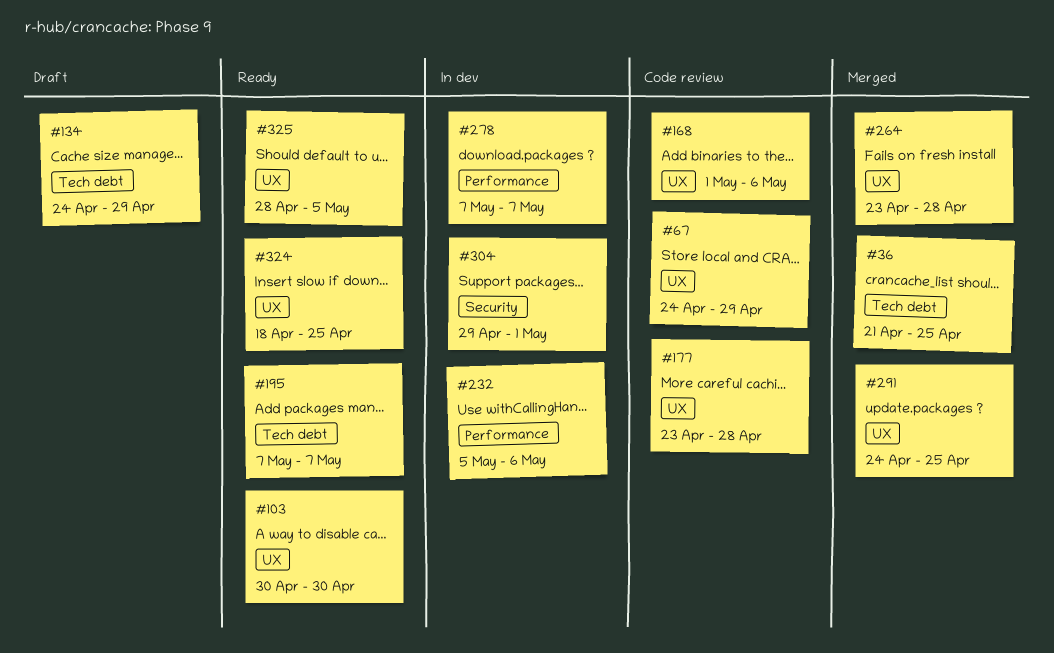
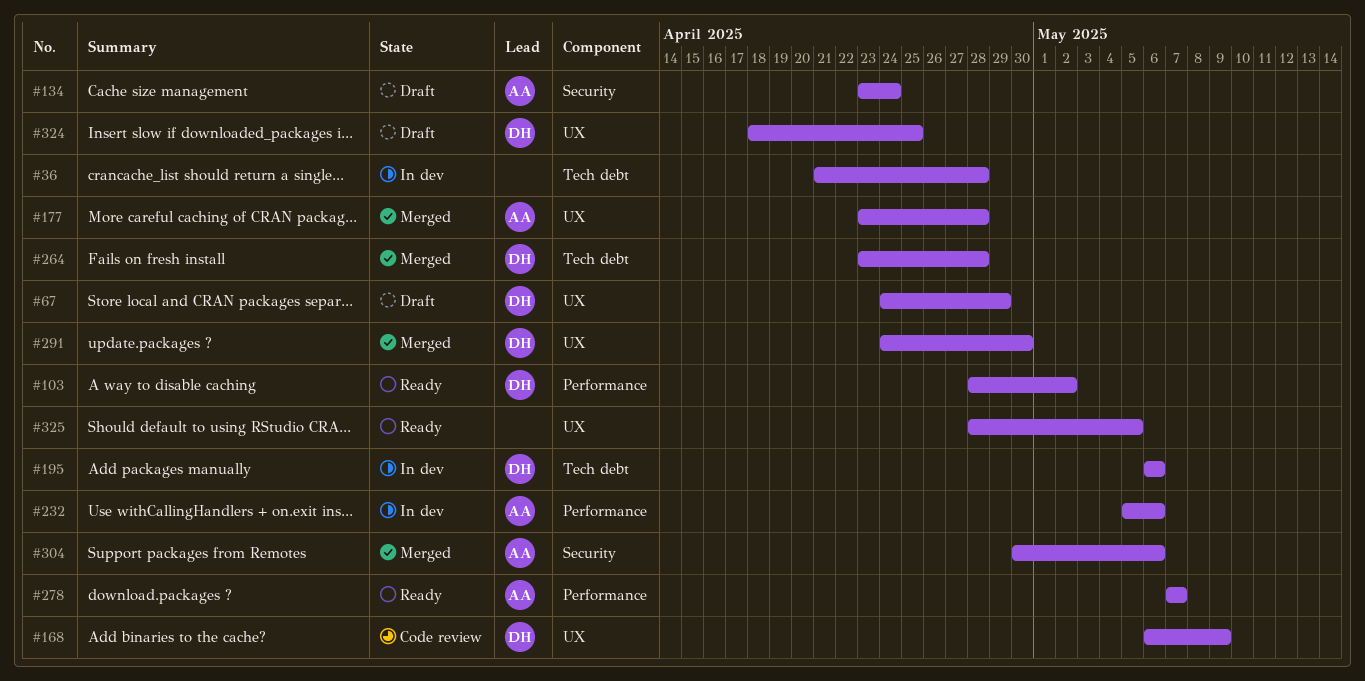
#36, status: Merged -> In dev
#36, due: Apr 25 -> Apr 28
#67, status: Code review -> Draft
#103, label: UX -> Performance
#103, start: Apr 30 -> Apr 28
#103, due: Apr 30 -> May 2
#134, label: Tech debt -> Security
#134, start: Apr 24 -> Apr 23
#134, due: Apr 29 -> Apr 24
#168, start: May 1 -> May 6
#168, due: May 6 -> May 9
#177, status: Code review -> Merged
#195, status: Ready -> In dev
#195, start: May 7 -> May 6
#195, due: May 7 -> May 6
#264, label: UX -> Tech debt
#278, status: In dev -> Ready
#291, due: Apr 25 -> Apr 30
#304, status: In dev -> Merged
#304, start: Apr 29 -> Apr 30
#304, due: May 1 -> May 6
#324, status: Ready -> Draft

